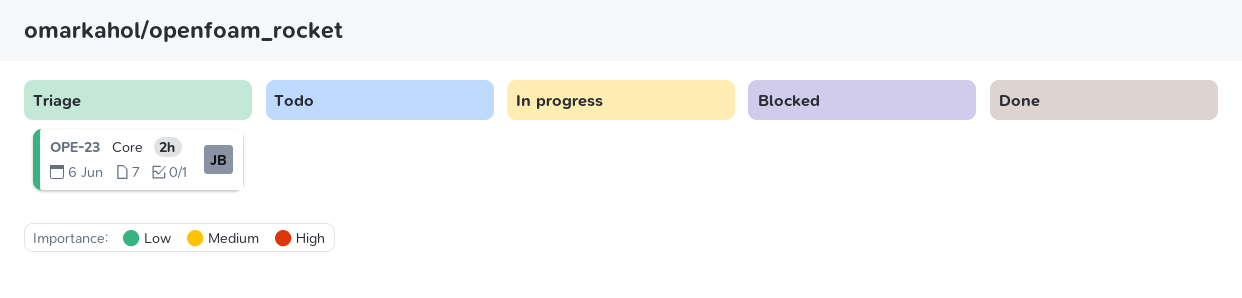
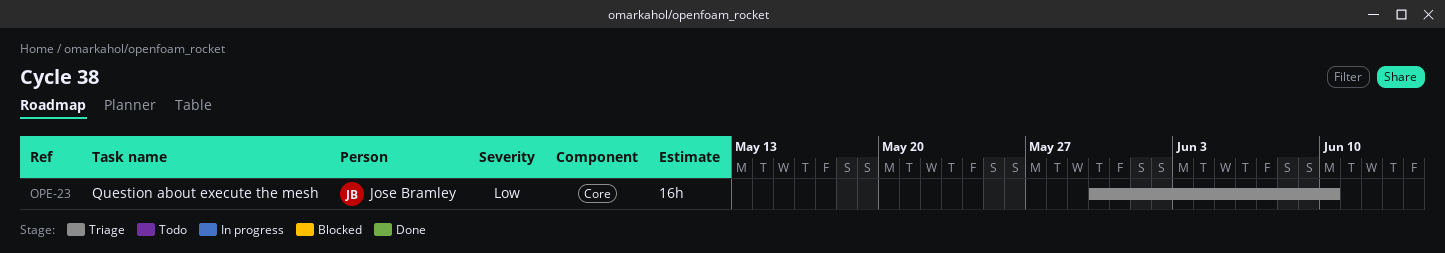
OPE-23, estimate: 2h -> 16h
OPE-23, due: Jun 6 -> Jun 10

